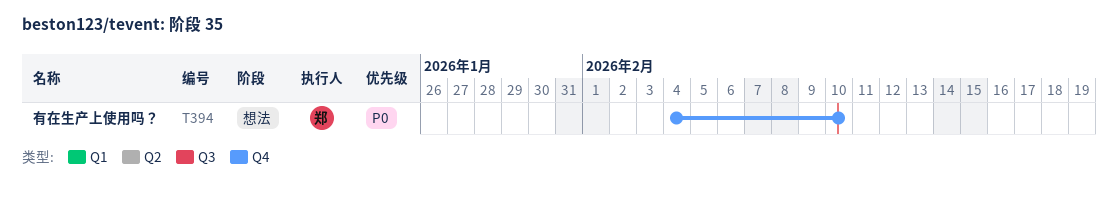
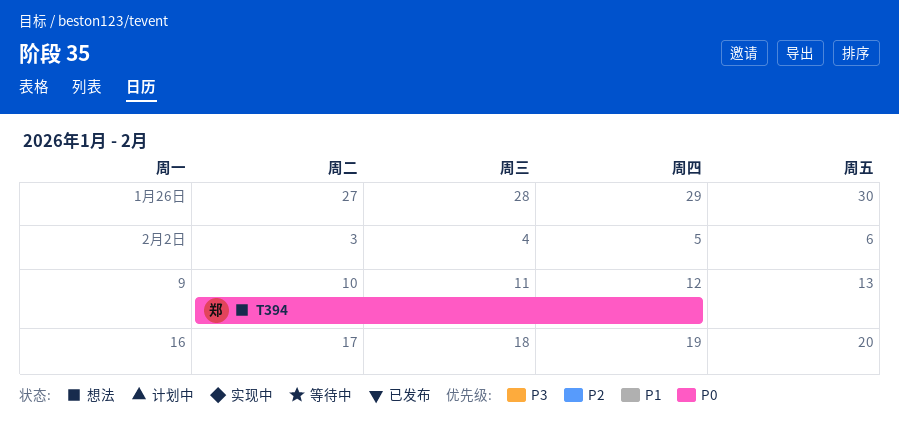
T394, start: Feb 4 -> Feb 10
T394, due: Feb 10 -> Feb 12

